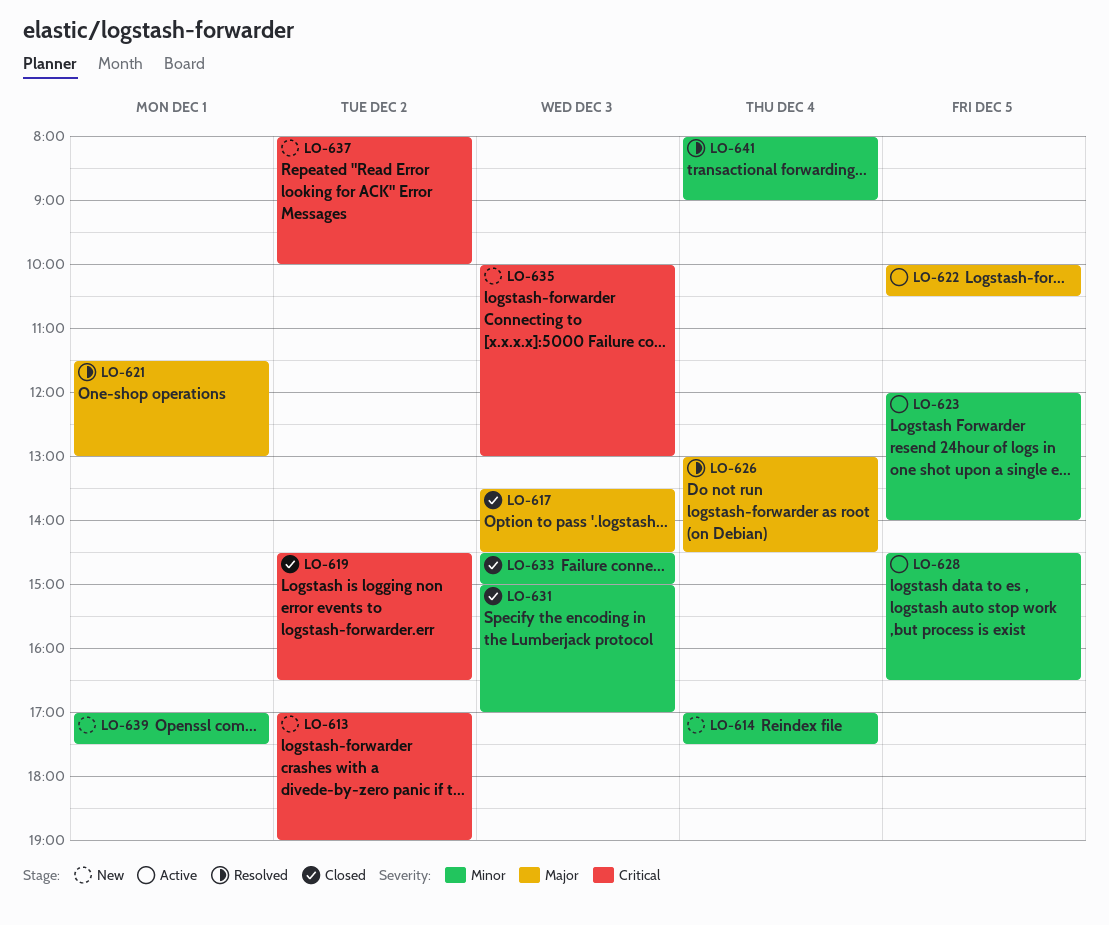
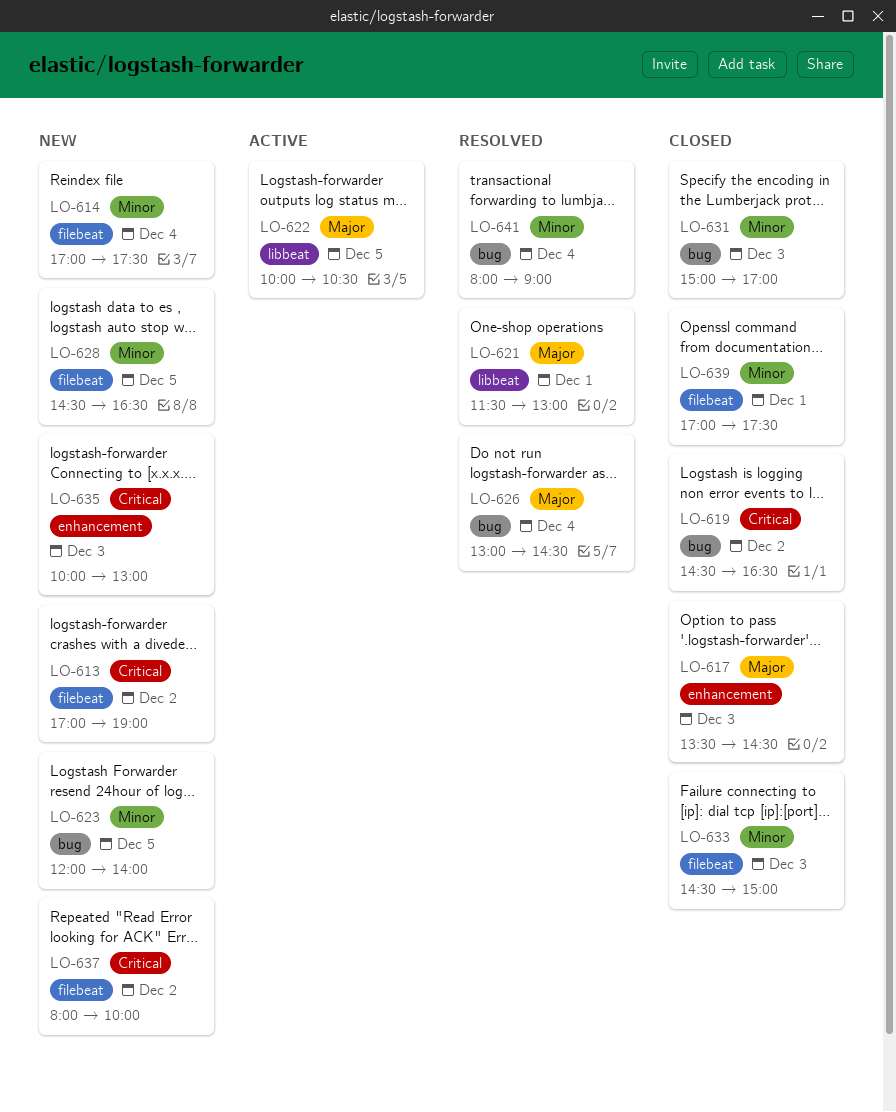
LO-623, status: Active -> New
LO-628, status: Active -> New
LO-639, status: New -> Closed

